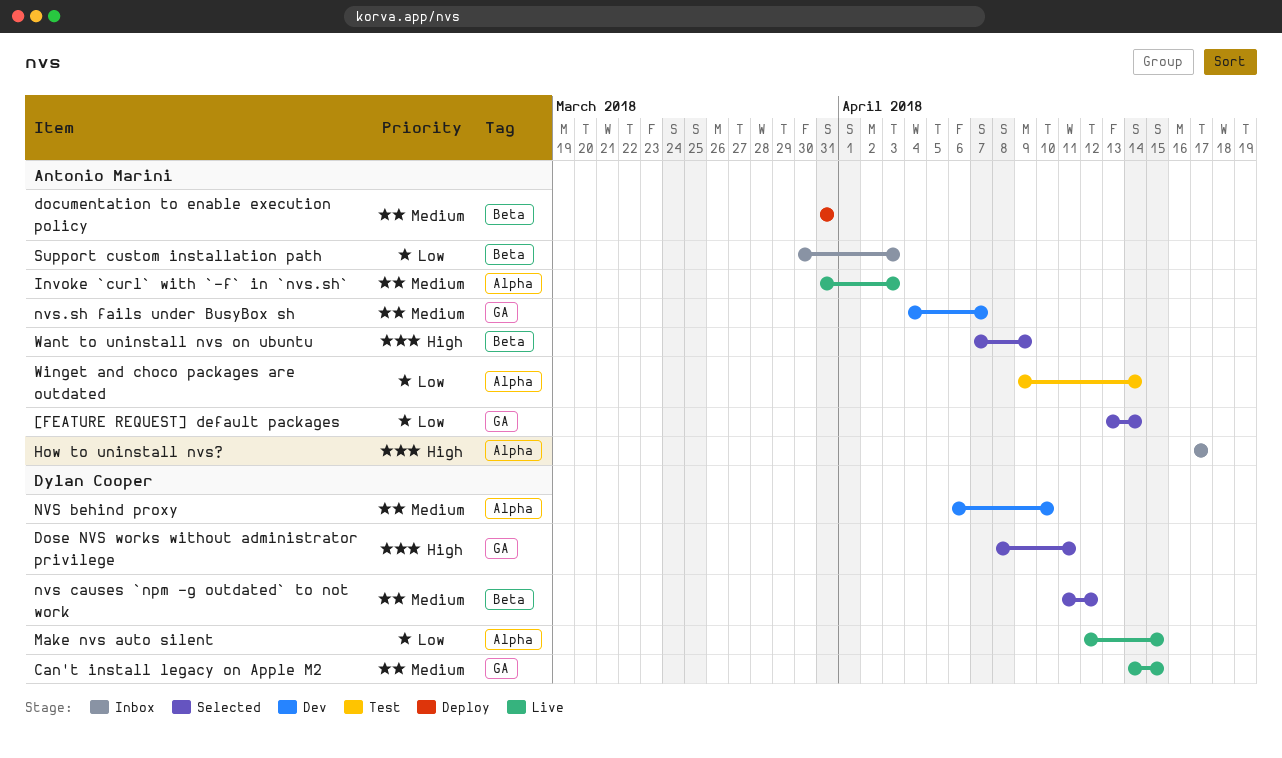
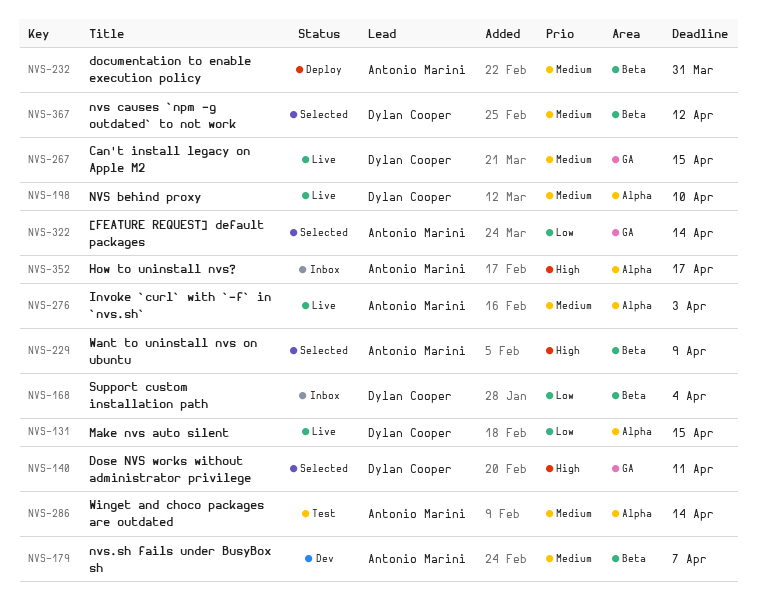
NVS behind proxy, status: Dev -> Live
nvs.sh fails under BusyBox sh, label: GA -> Beta
Support custom installation path, owner: Antonio Marini -> Dylan Cooper
Support custom installation path, due: Apr 3 -> Apr 4
Winget and choco packages are outdated, priority: Low -> Medium

